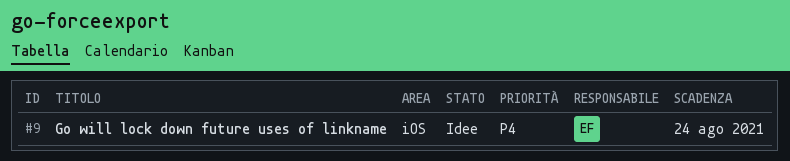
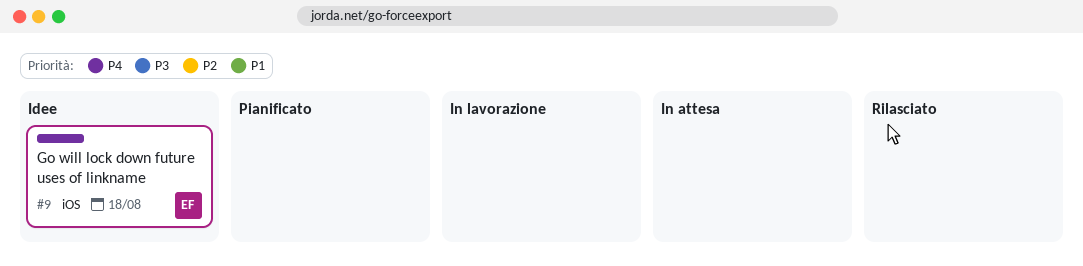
#9, due: Aug 24 -> Aug 18

